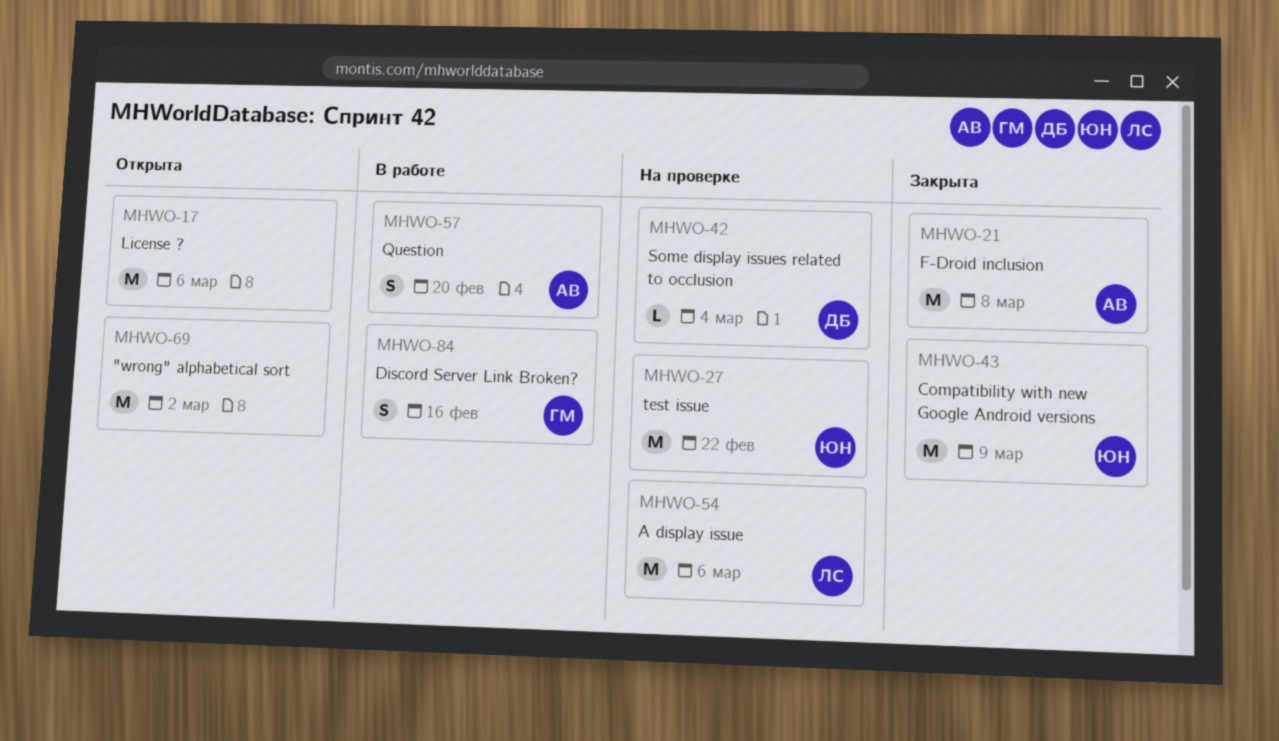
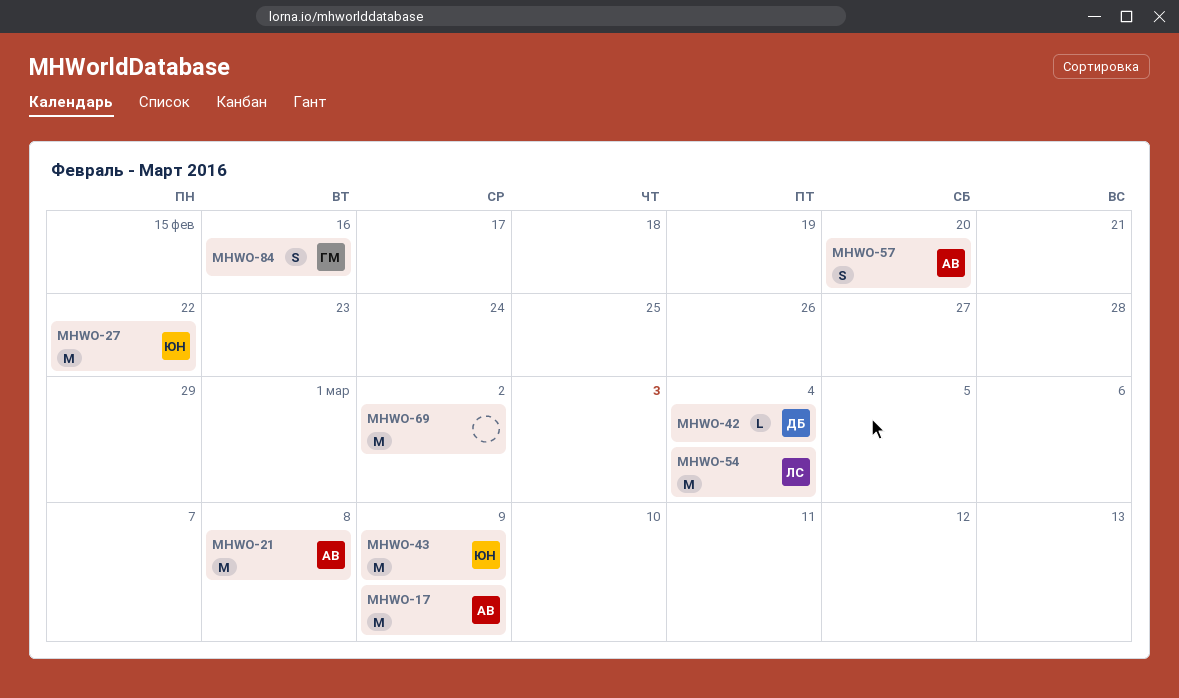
MHWO-17, owner: none -> АВ
MHWO-17, due: Mar 6 -> Mar 9
MHWO-54, due: Mar 6 -> Mar 4

